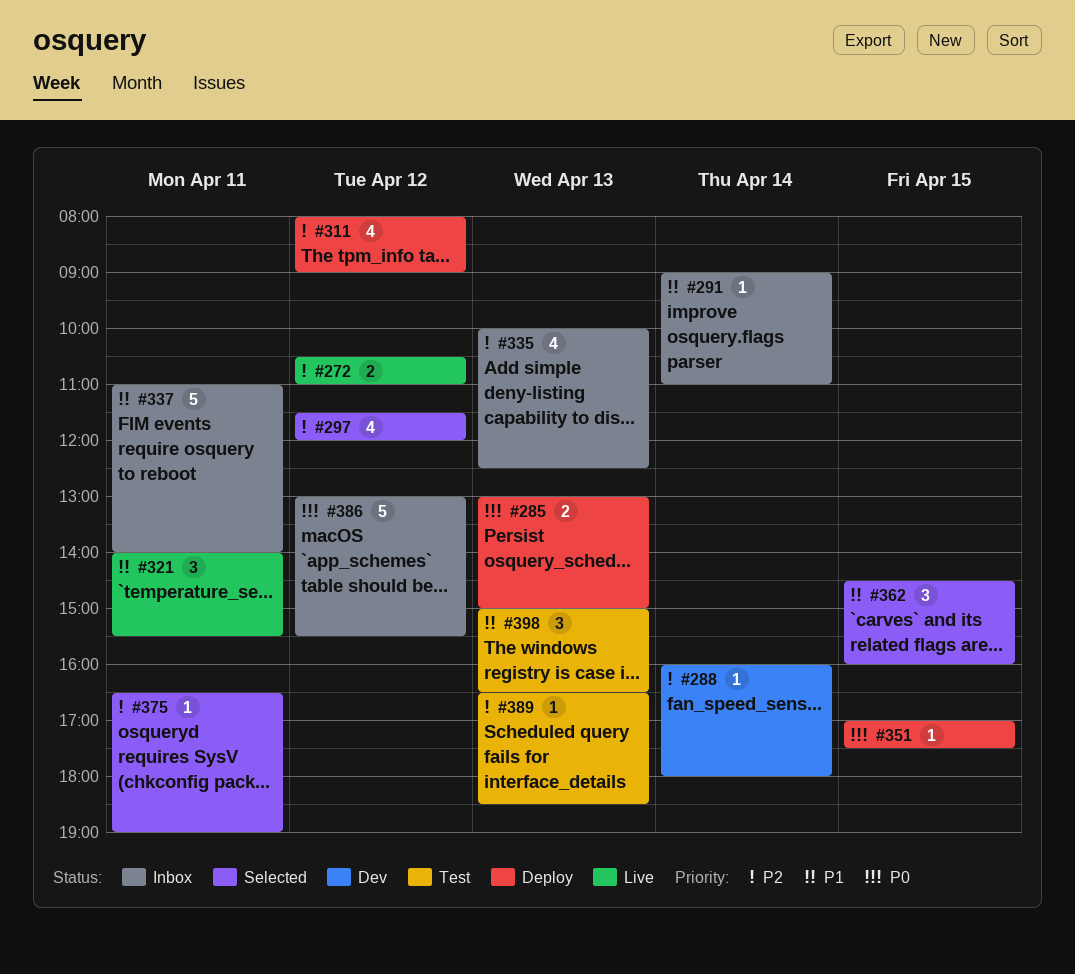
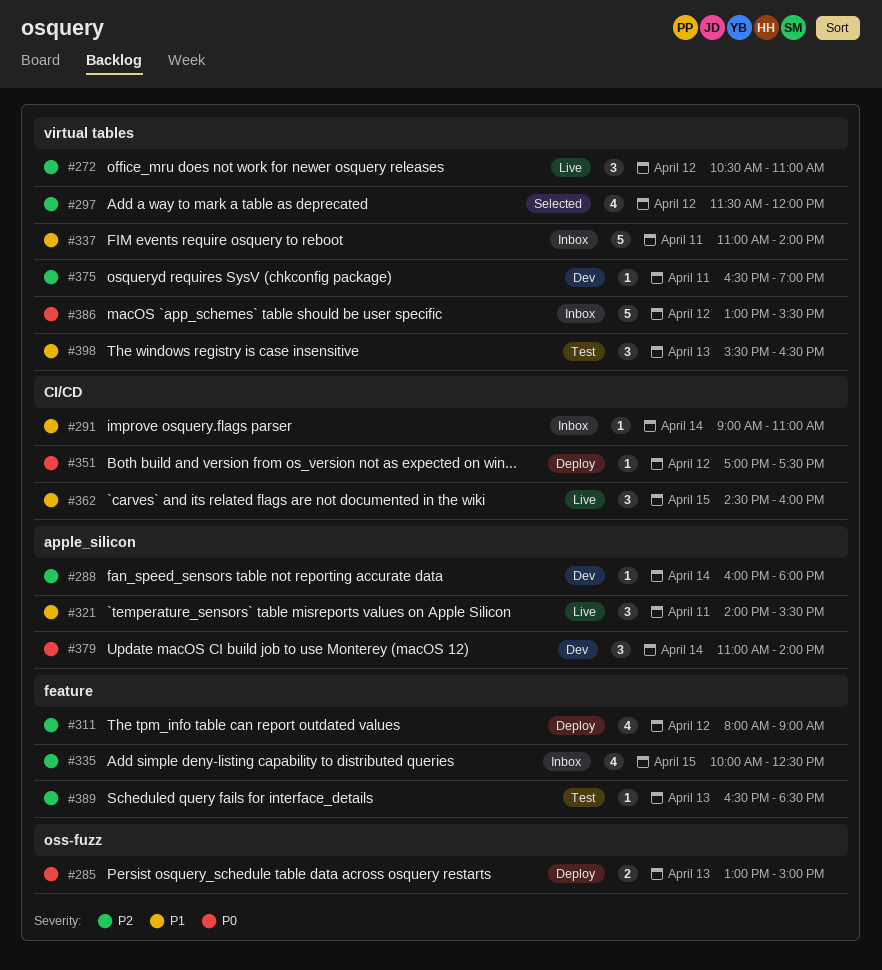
#272, estimate: 2 -> 3
#335, day: Apr 13 -> Apr 15
#351, day: Apr 15 -> Apr 12
#362, status: Selected -> Live
#375, status: Selected -> Dev
#379: none -> present
#398, begins: 15:00 -> 15:30

